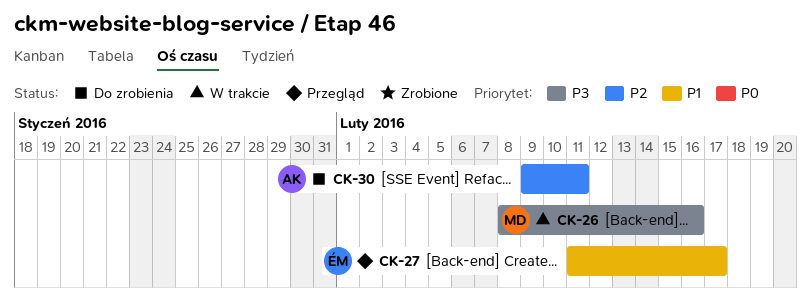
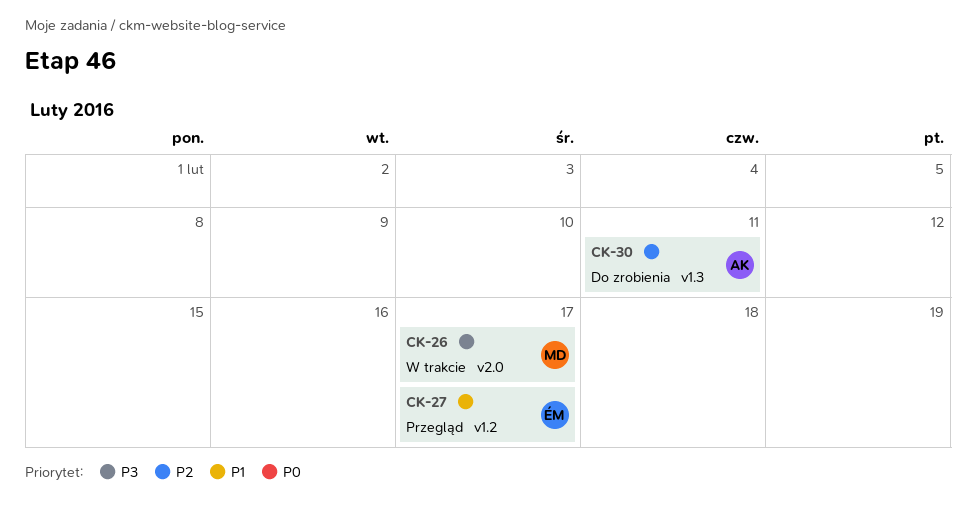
CK-26, due: Feb 16 -> Feb 17

